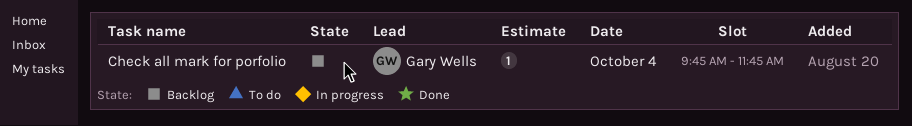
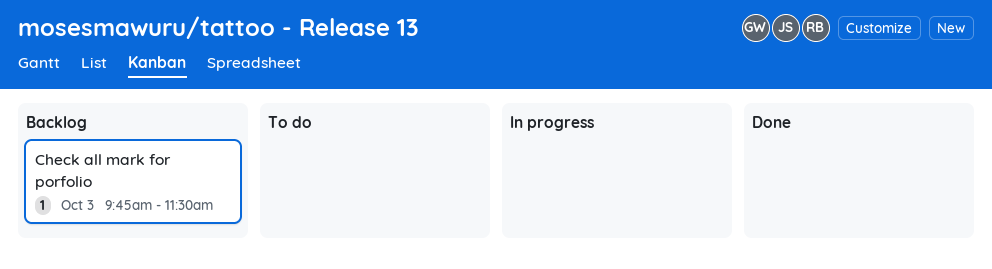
Check all mark for porfolio, day: Oct 4 -> Oct 3
Check all mark for porfolio, ends: 11:45 -> 11:30

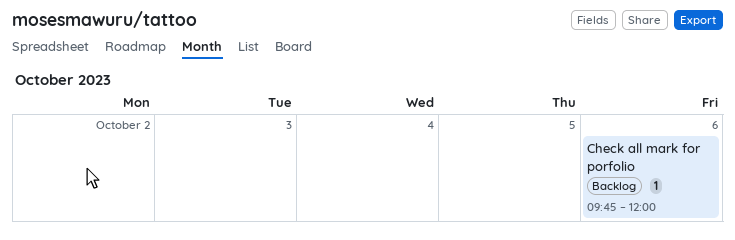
Check all mark for porfolio, day: Oct 3 -> Oct 6
Check all mark for porfolio, ends: 11:30 -> 12:00

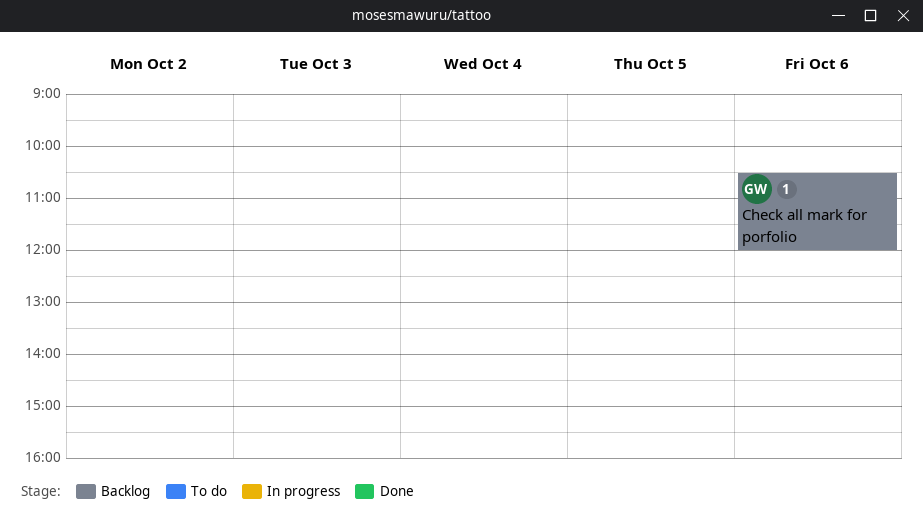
Check all mark for porfolio, begins: 09:45 -> 10:30

